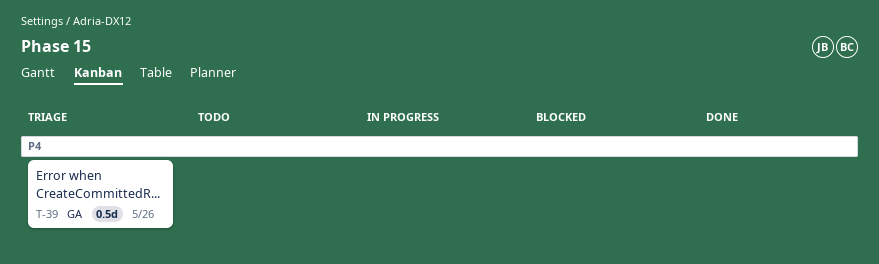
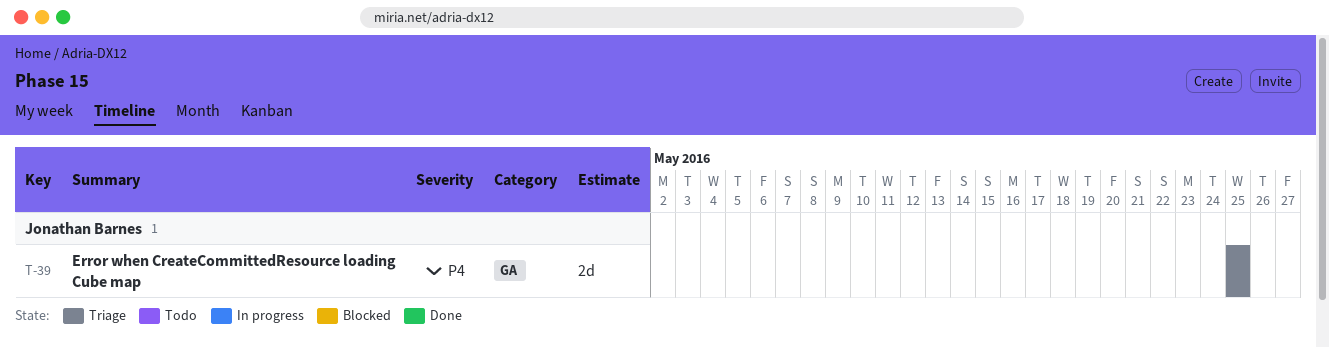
T-39, estimate: 0.5d -> 2d
T-39, due: May 26 -> May 25

